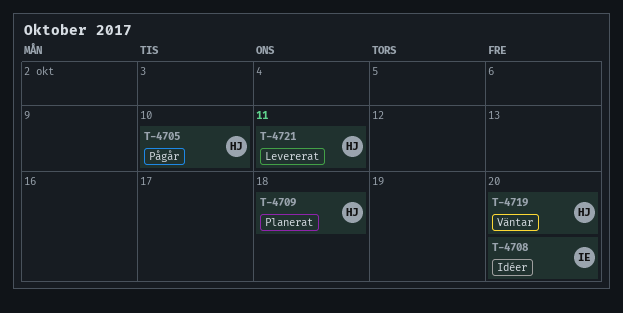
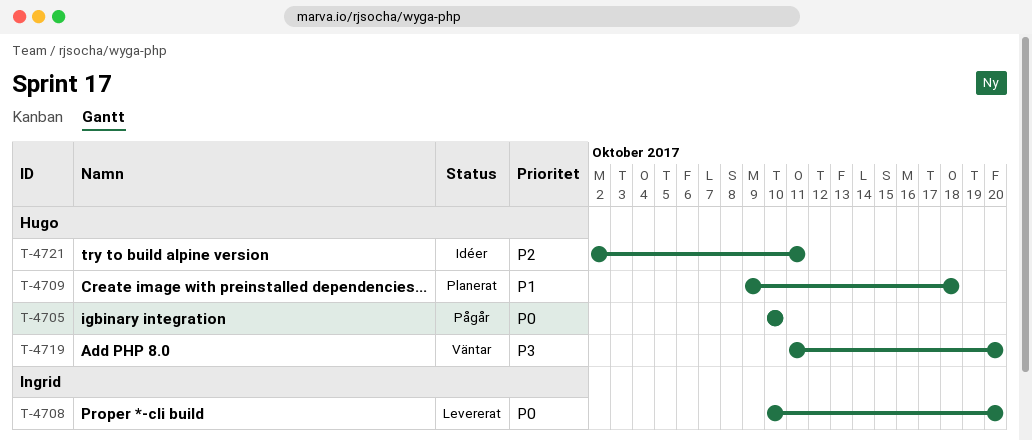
T-4708, status: Idéer -> Levererat
T-4721, status: Levererat -> Idéer

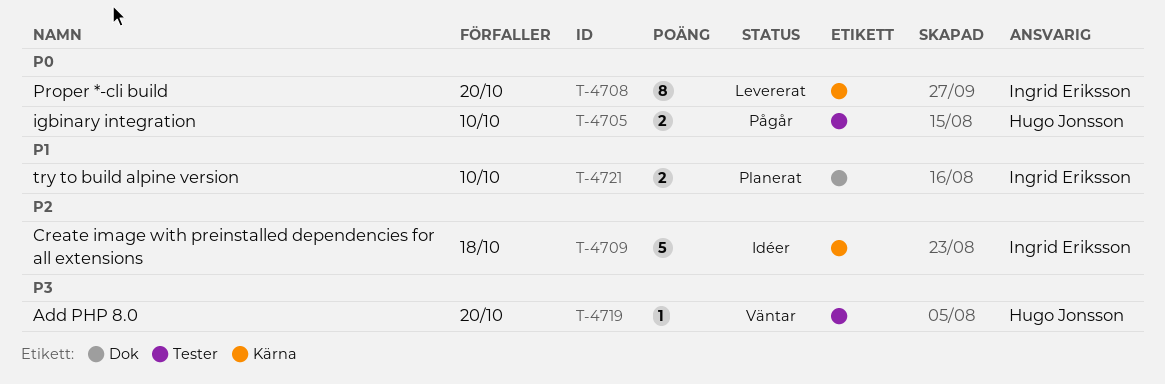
T-4709, status: Planerat -> Idéer
T-4709, owner: Hugo Jonsson -> Ingrid Eriksson
T-4709, priority: P1 -> P2
T-4721, status: Idéer -> Planerat
T-4721, owner: Hugo Jonsson -> Ingrid Eriksson
T-4721, priority: P2 -> P1
T-4721, due: Oct 11 -> Oct 10

